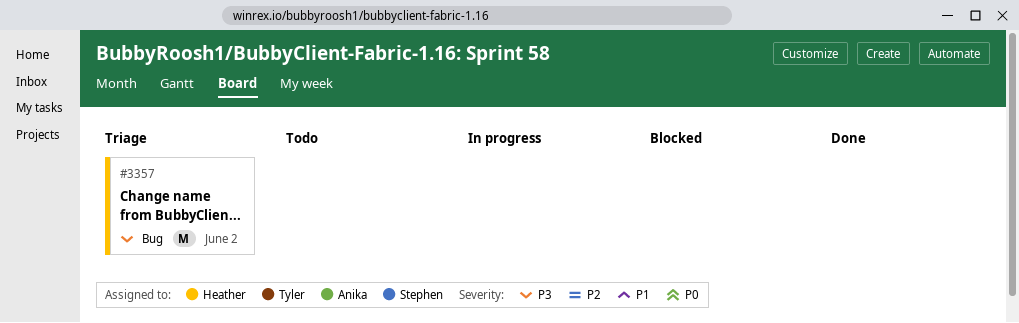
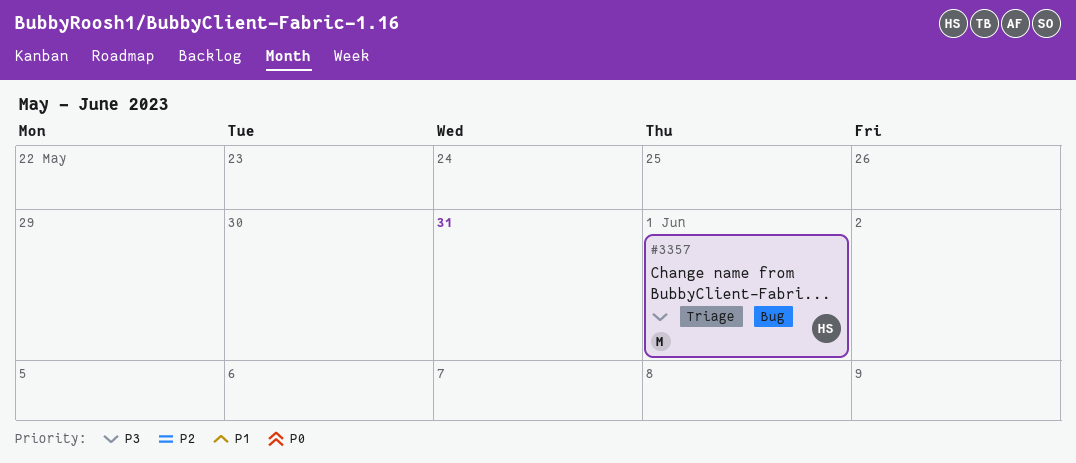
#3357, due: Jun 2 -> Jun 1

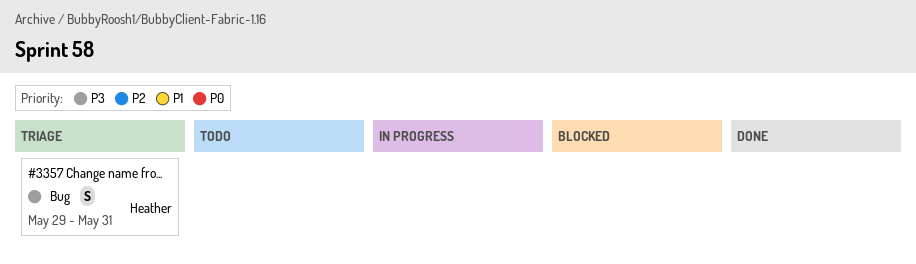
#3357, estimate: M -> S
#3357, due: Jun 1 -> May 31

